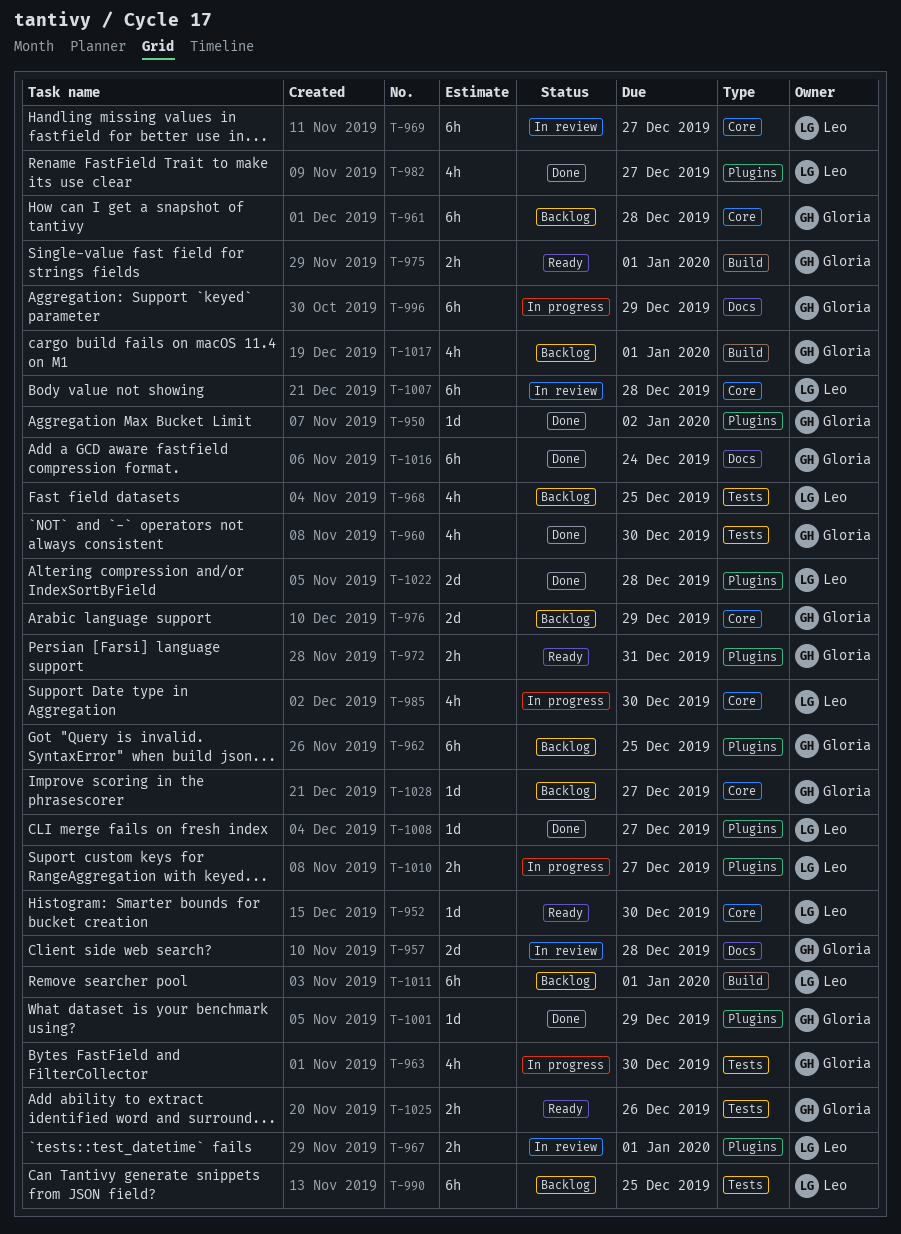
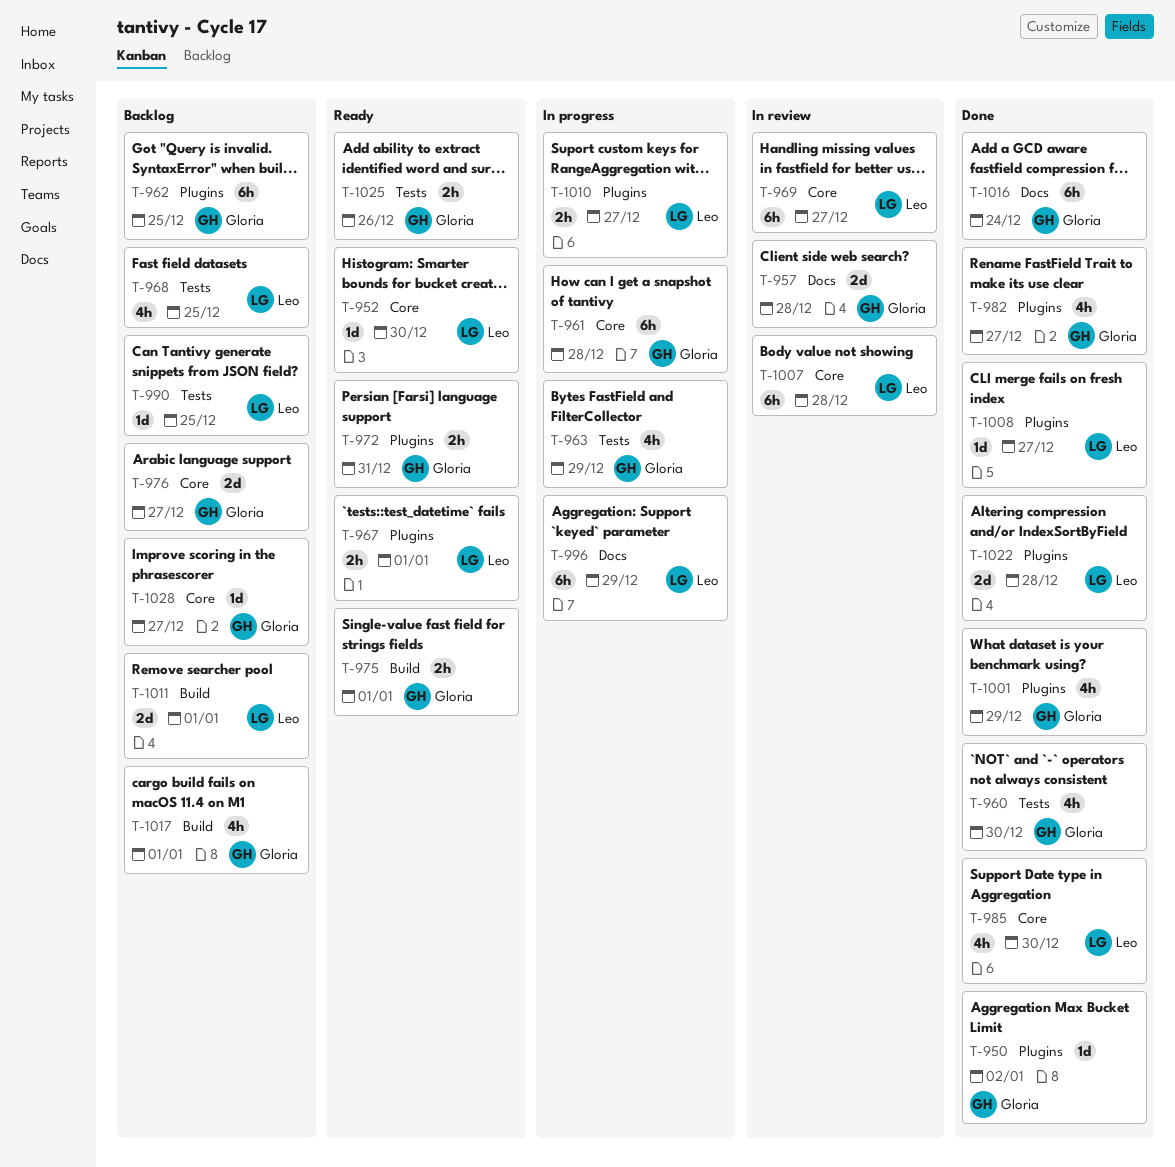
T-961, status: Backlog -> In progress
T-963, due: Dec 30 -> Dec 29
T-967, status: In review -> Ready
T-976, due: Dec 29 -> Dec 27
T-982, owner: Leo -> Gloria
T-985, status: In progress -> Done
T-990, estimate: 6h -> 1d
T-996, owner: Gloria -> Leo
T-1001, estimate: 1d -> 4h
T-1011, estimate: 6h -> 2d

